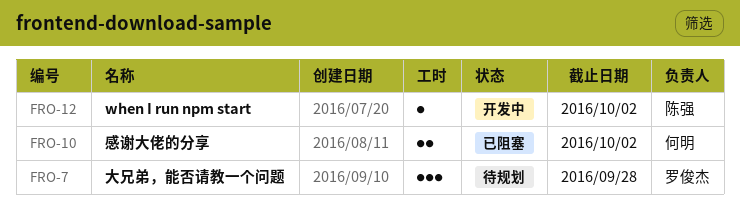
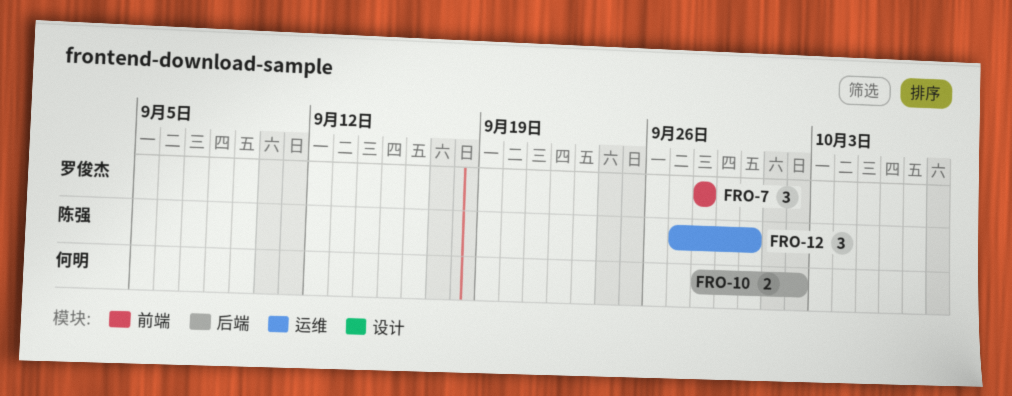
FRO-12, estimate: 1 -> 3
FRO-12, due: Oct 2 -> Sep 30

